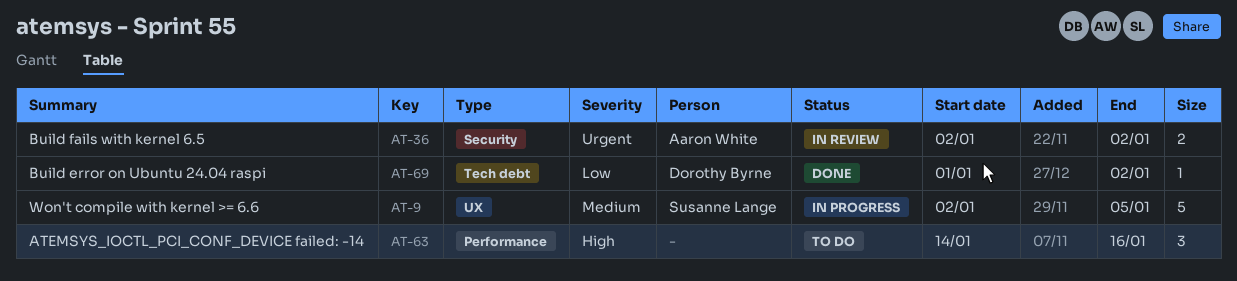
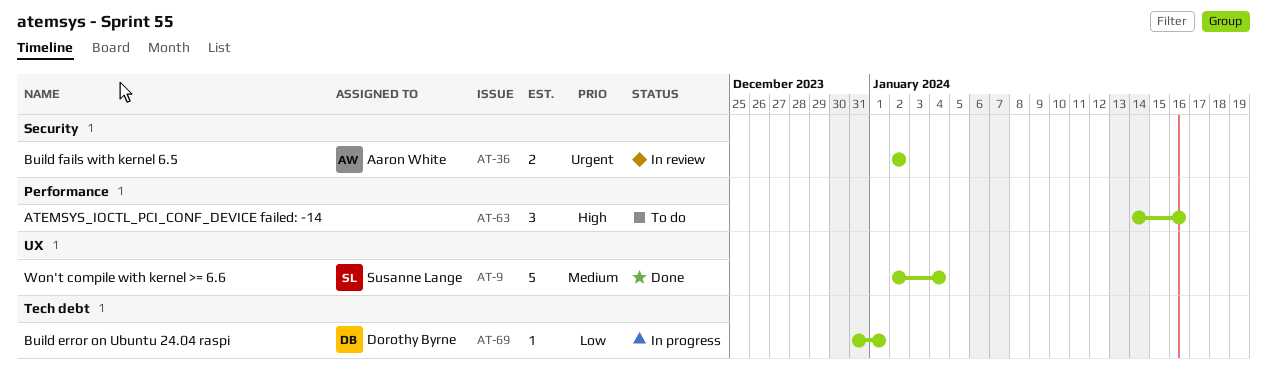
AT-9, status: In progress -> Done
AT-9, due: Jan 5 -> Jan 4
AT-69, status: Done -> In progress
AT-69, start: Jan 1 -> Dec 31
AT-69, due: Jan 2 -> Jan 1

